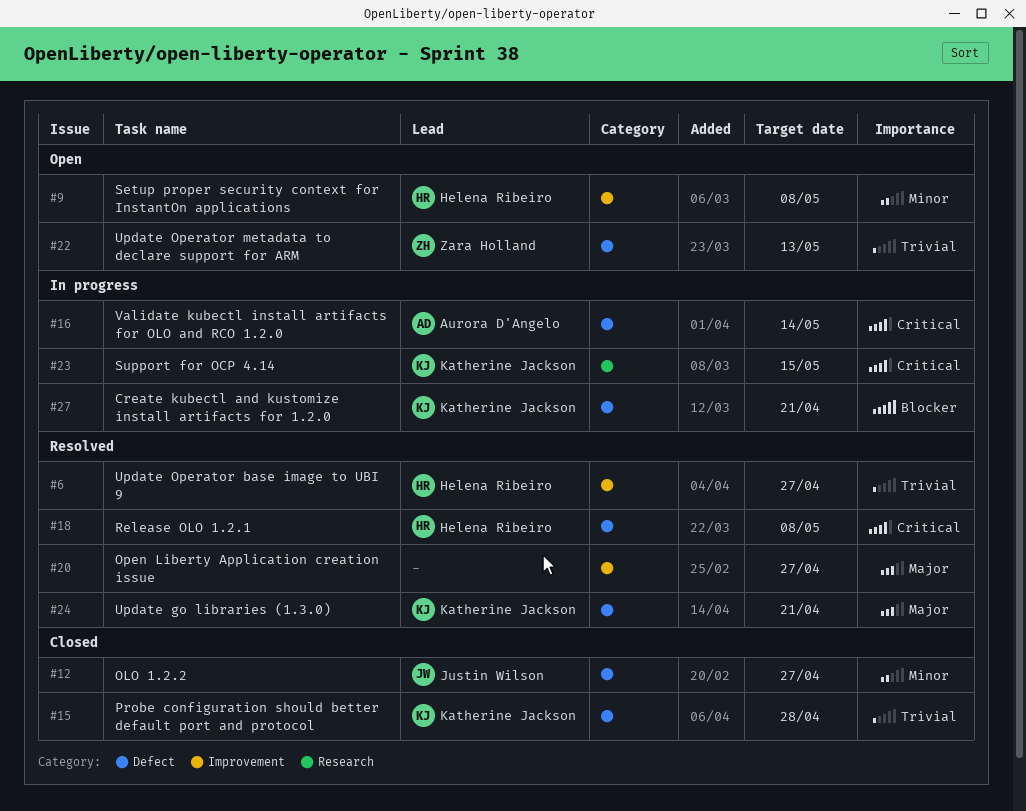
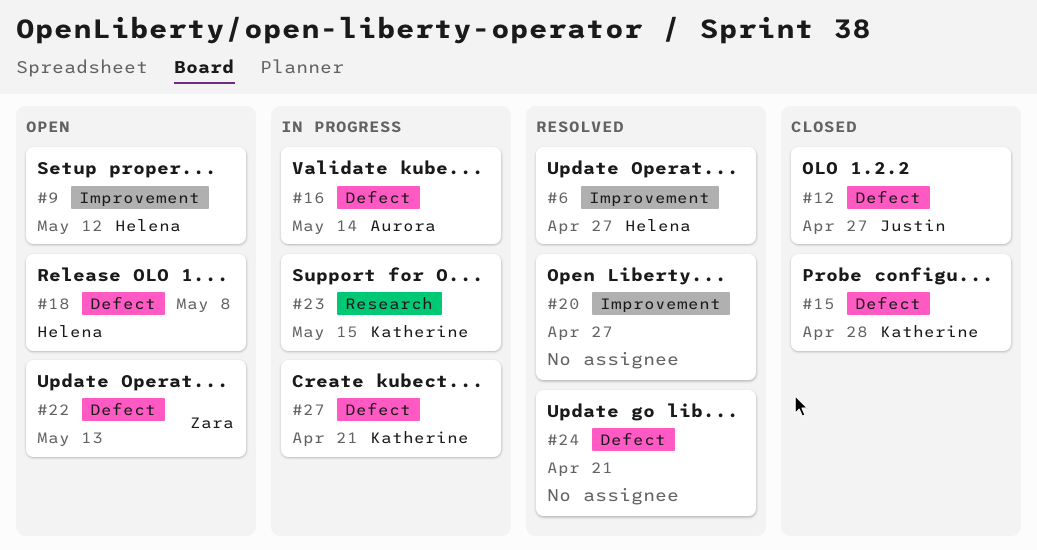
#9, due: May 8 -> May 12
#18, status: Resolved -> Open
#24, owner: Katherine Jackson -> none

